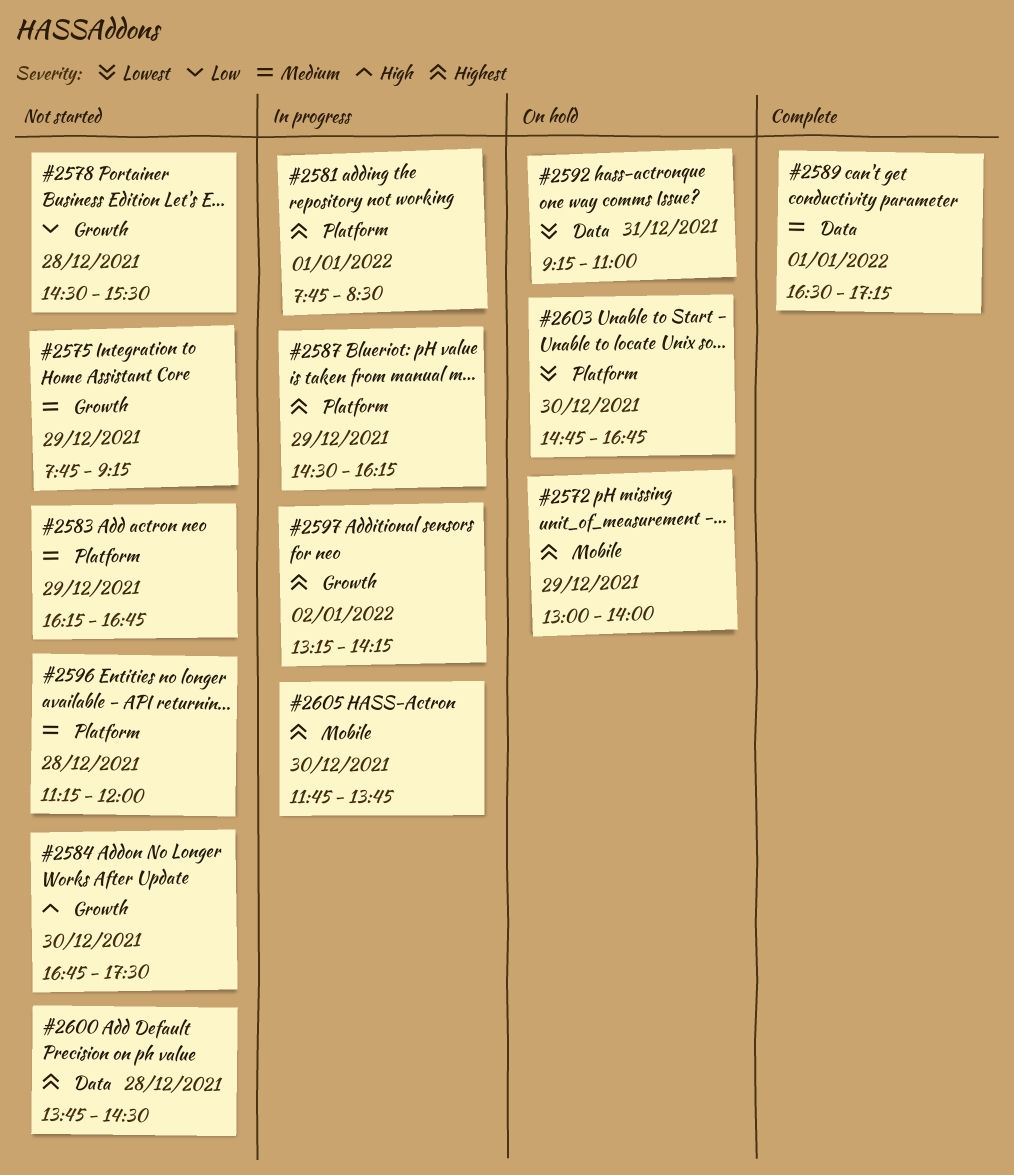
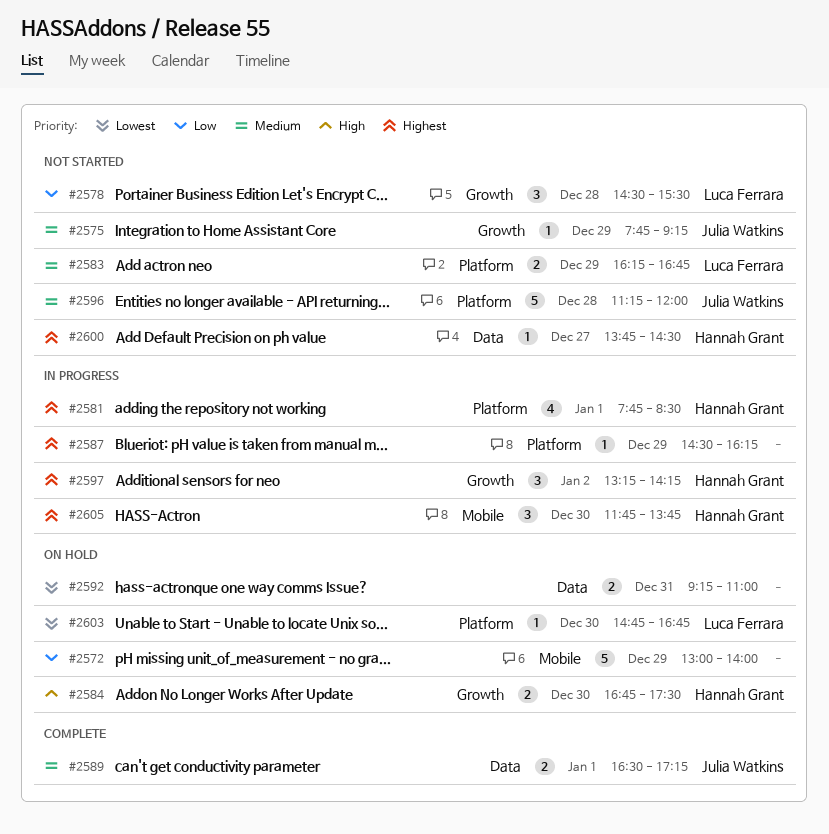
#2572, priority: Highest -> Low
#2584, status: Not started -> On hold
#2600, day: Dec 28 -> Dec 27

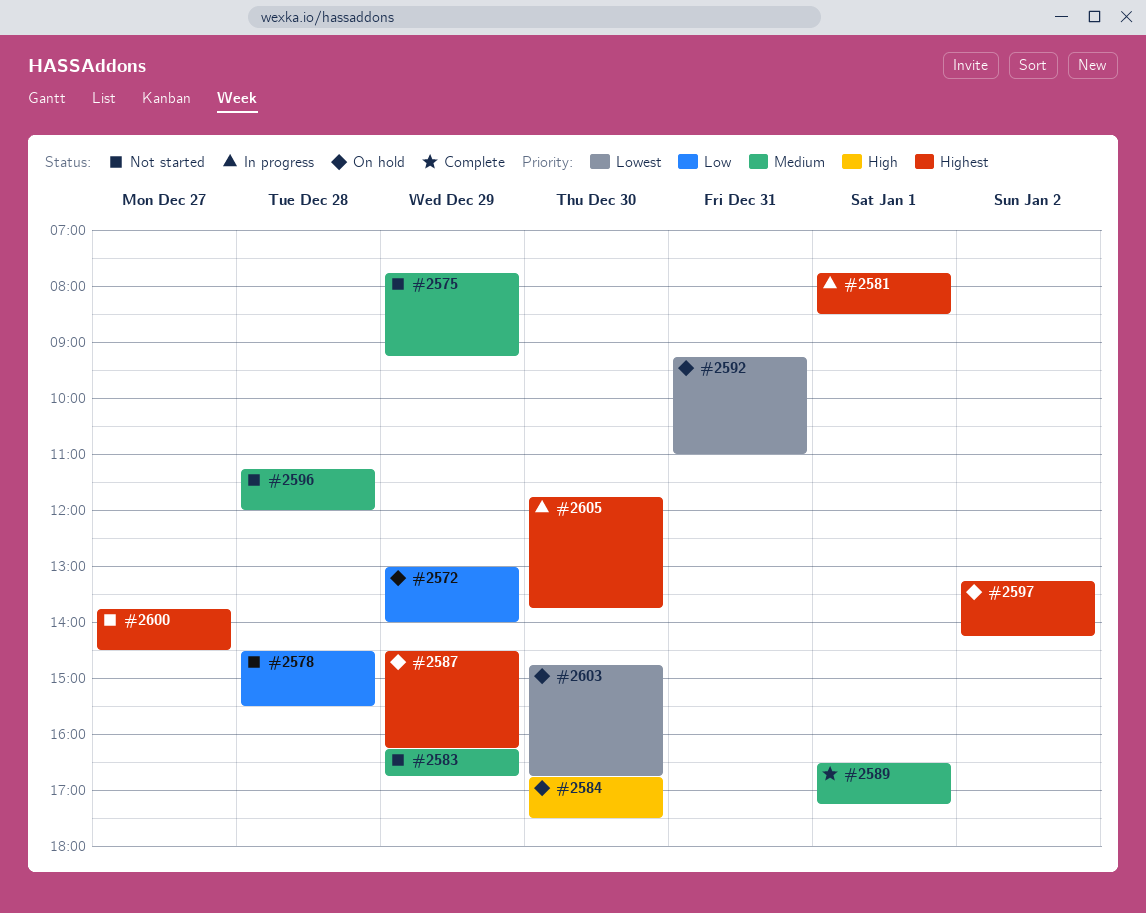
#2587, status: In progress -> On hold
#2597, status: In progress -> On hold

